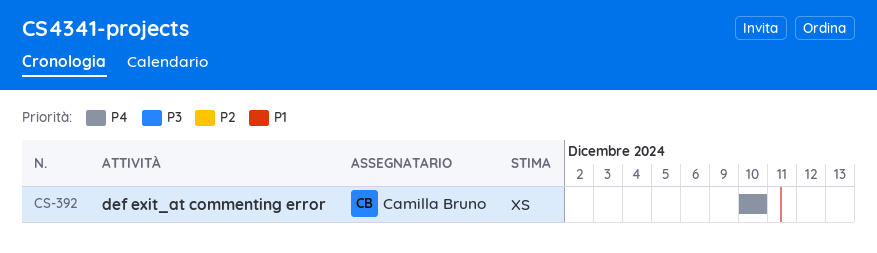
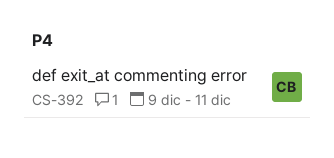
CS-392, start: Dec 10 -> Dec 9
CS-392, due: Dec 10 -> Dec 11

